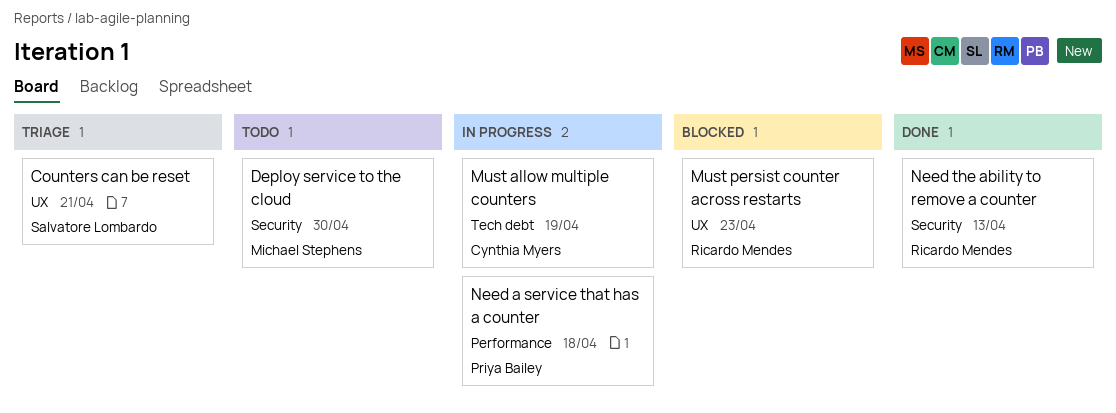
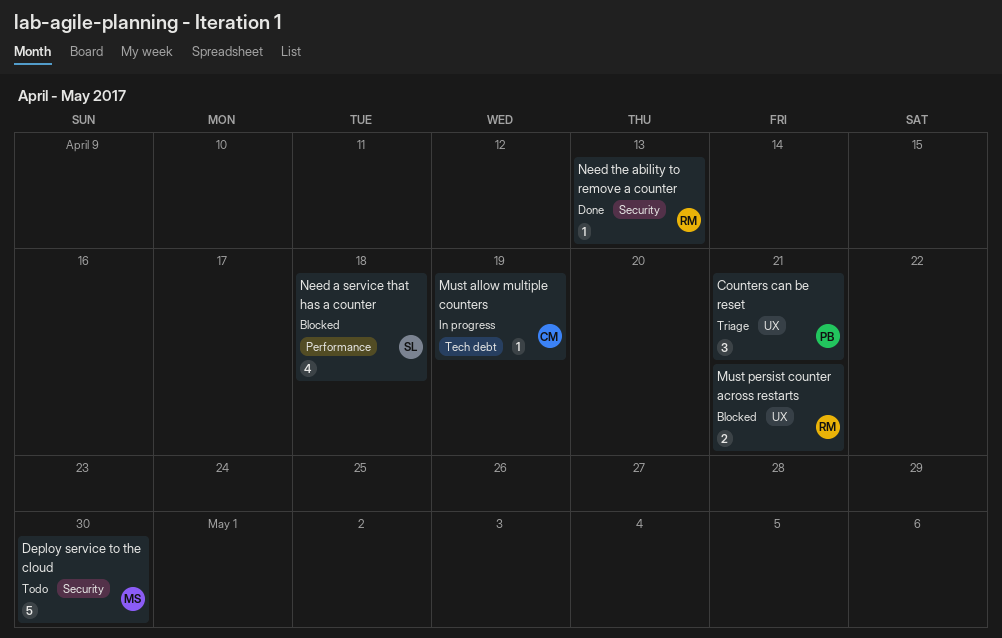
Counters can be reset, owner: Salvatore Lombardo -> Priya Bailey
Must persist counter across restarts, due: Apr 23 -> Apr 21
Need a service that has a counter, status: In progress -> Blocked
Need a service that has a counter, owner: Priya Bailey -> Salvatore Lombardo

